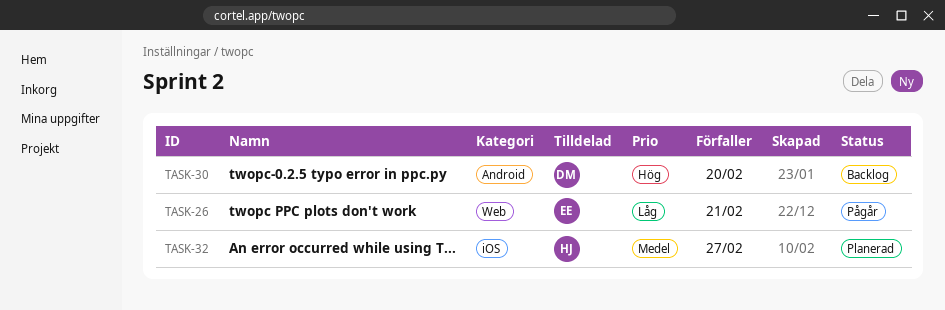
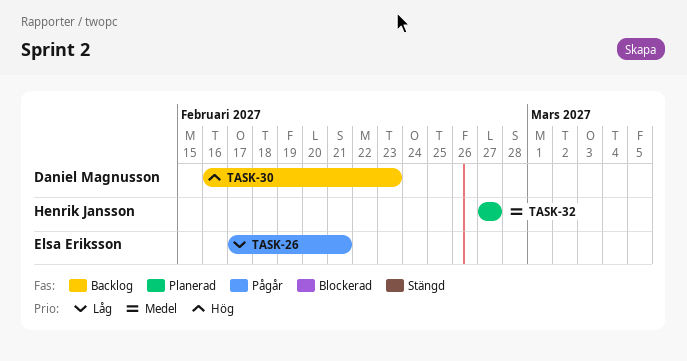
TASK-30, due: Feb 20 -> Feb 23

